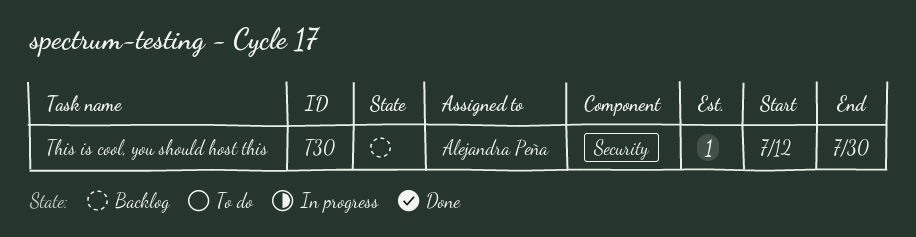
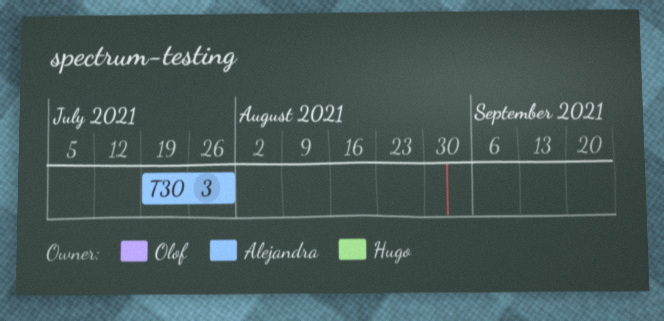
T30, estimate: 1 -> 3
T30, start: Jul 12 -> Jul 19

